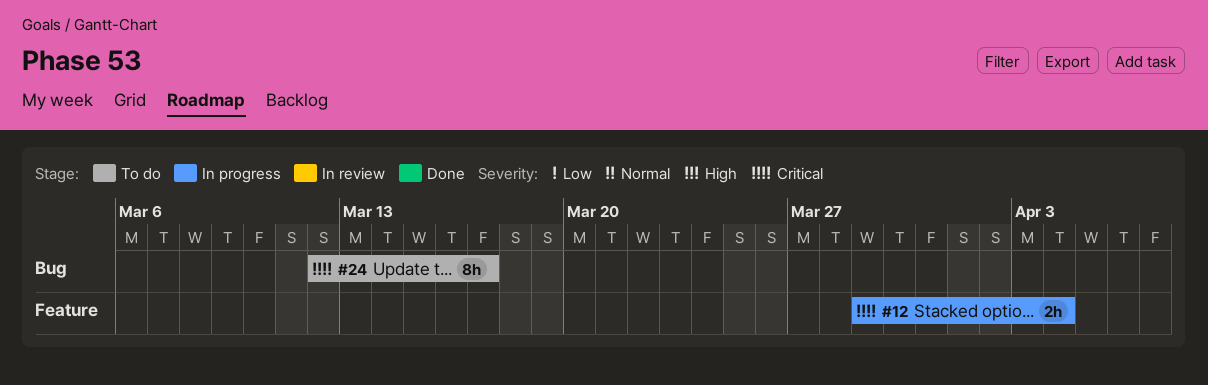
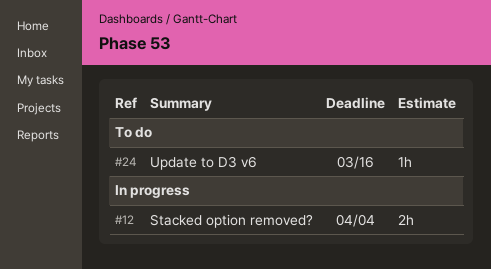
#24, estimate: 8h -> 1h
#24, due: Mar 17 -> Mar 16

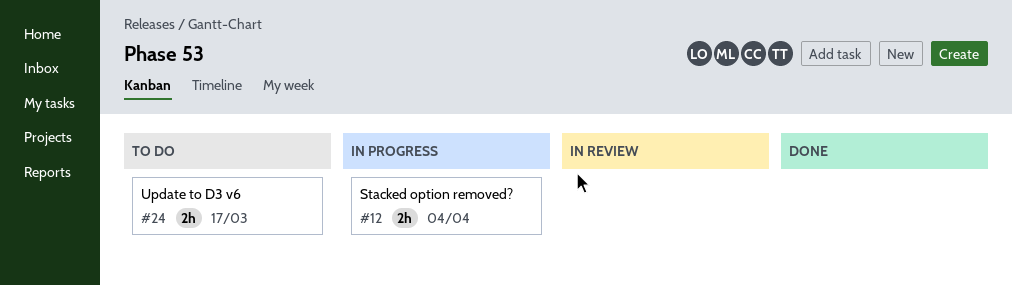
#24, estimate: 1h -> 2h
#24, due: Mar 16 -> Mar 17

